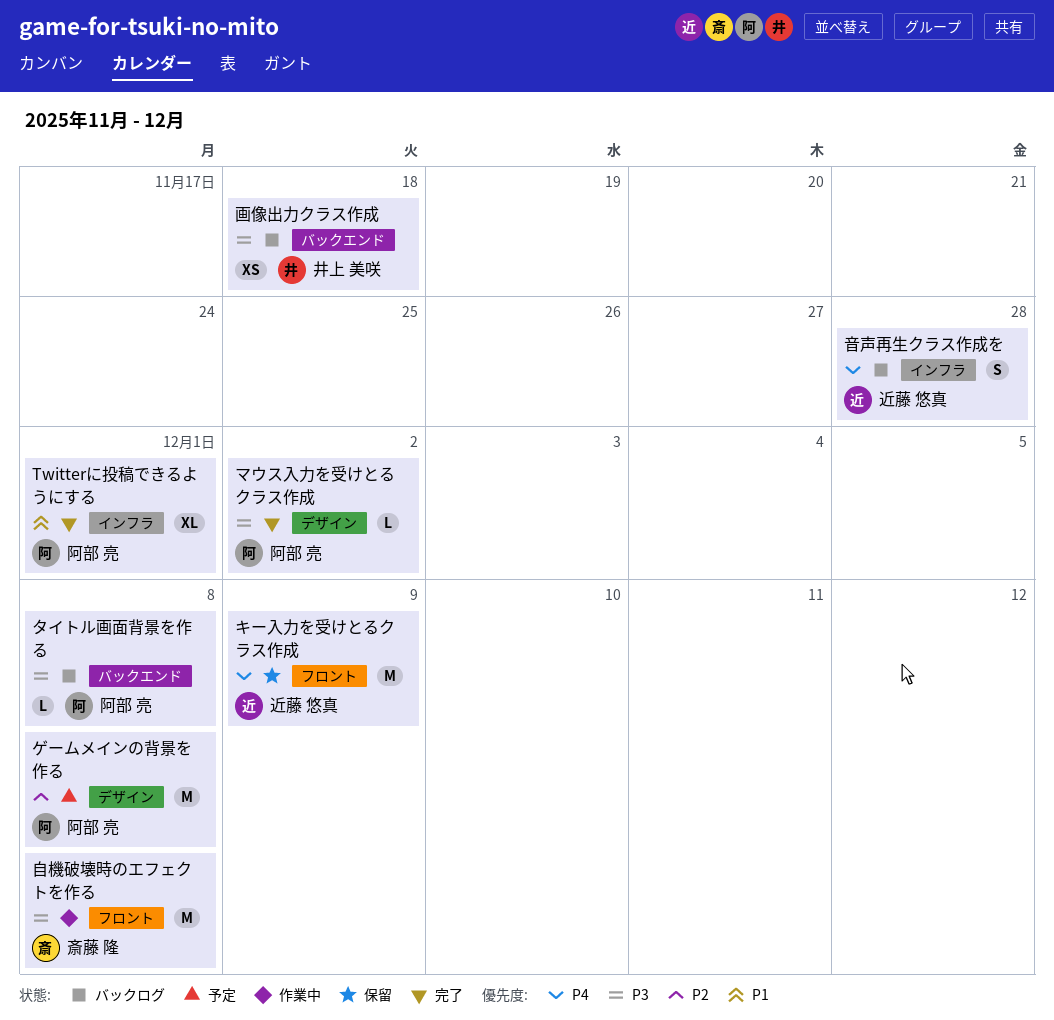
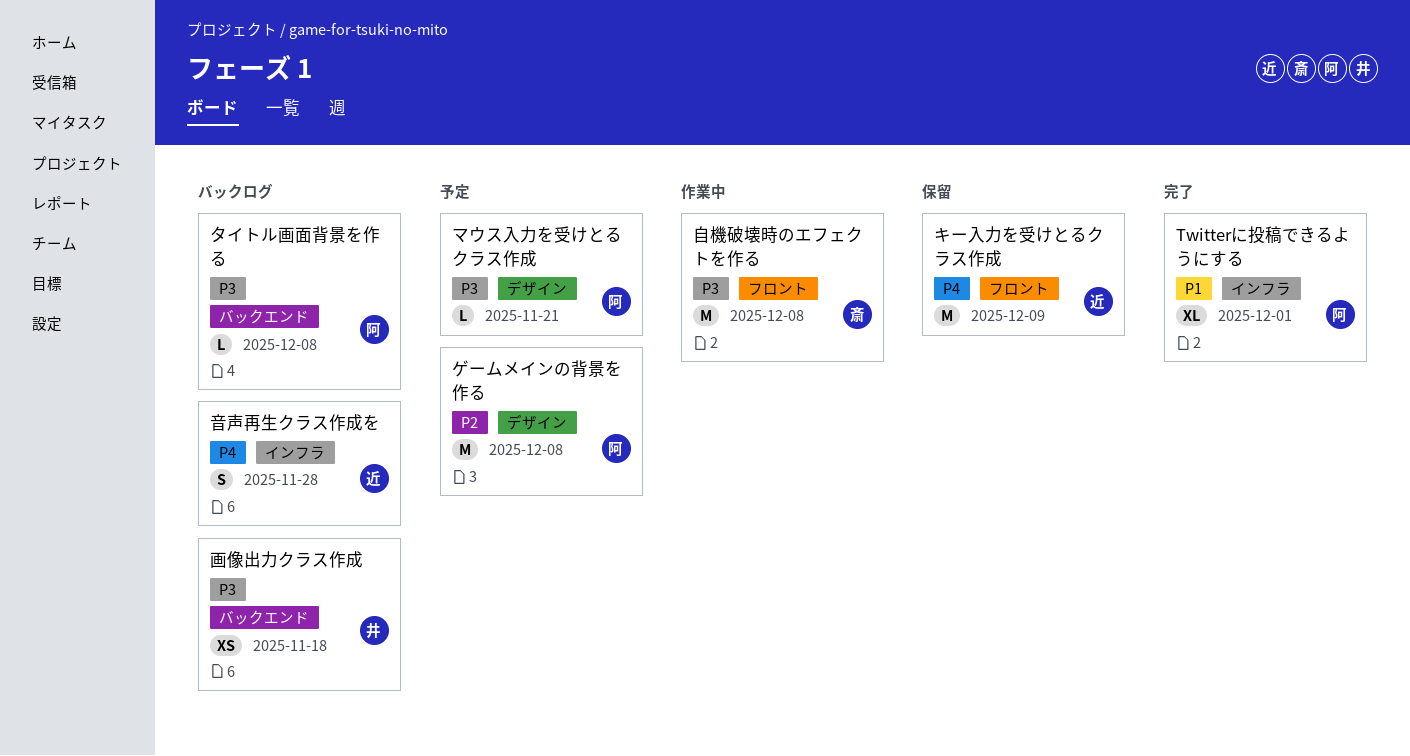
マウス入力を受けとるクラス作成, status: 完了 -> 予定
マウス入力を受けとるクラス作成, due: Dec 2 -> Nov 21

